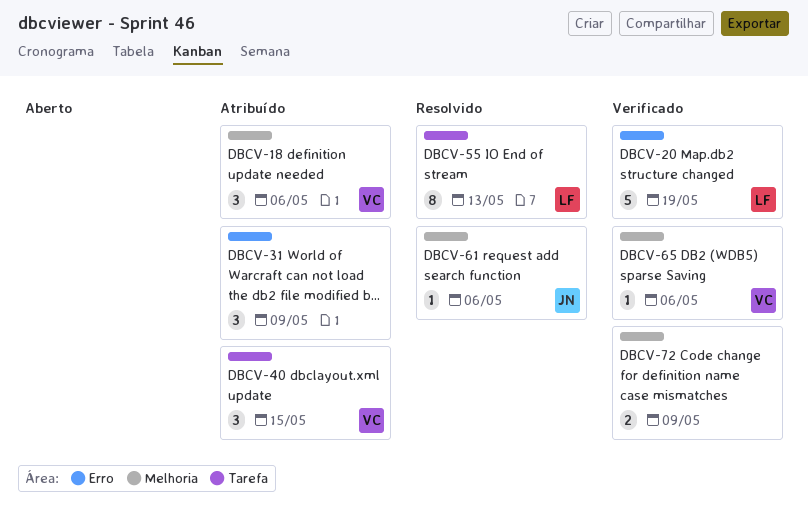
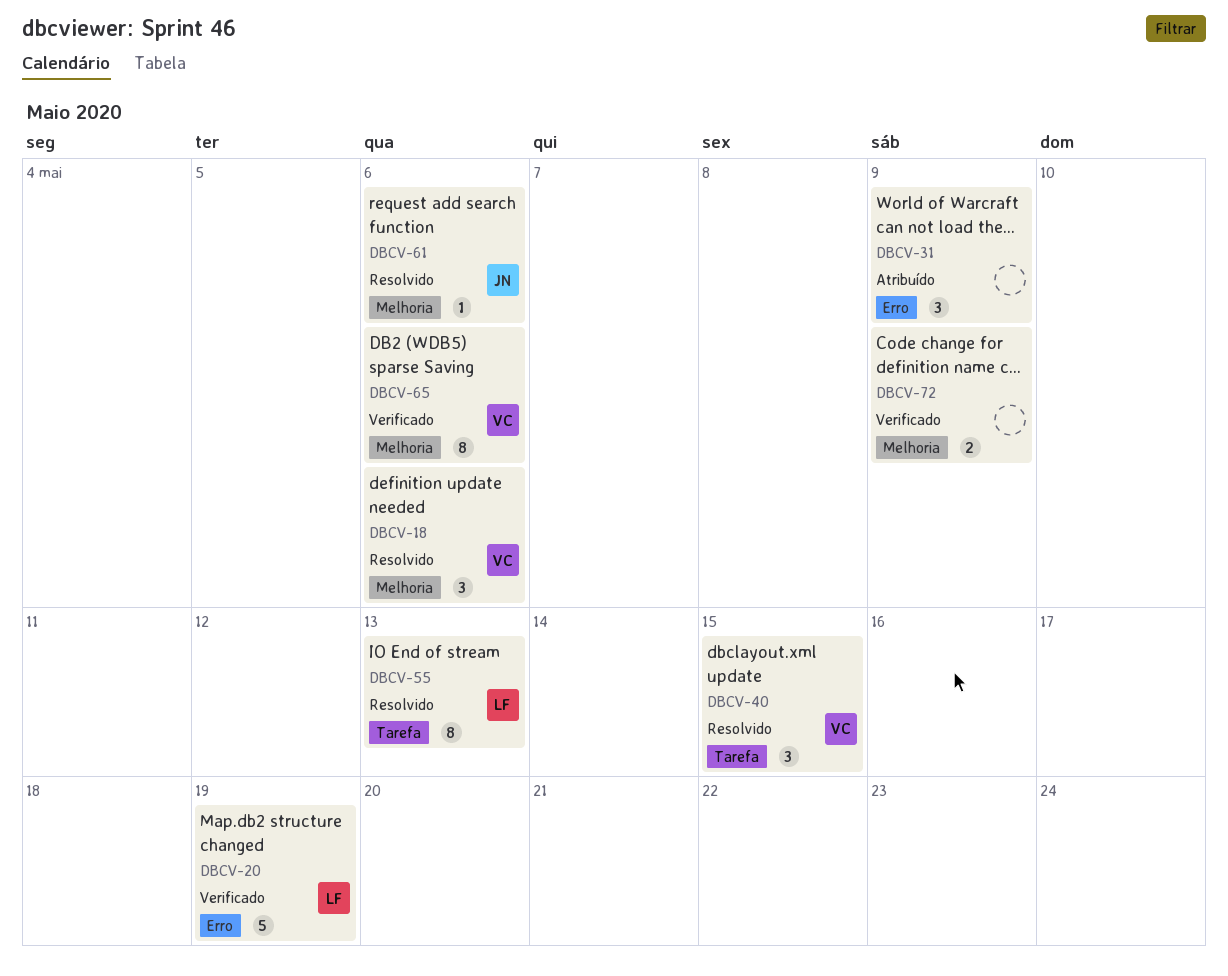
DBCV-18, status: Atribuído -> Resolvido
DBCV-40, status: Atribuído -> Resolvido
DBCV-65, estimate: 1 -> 8

